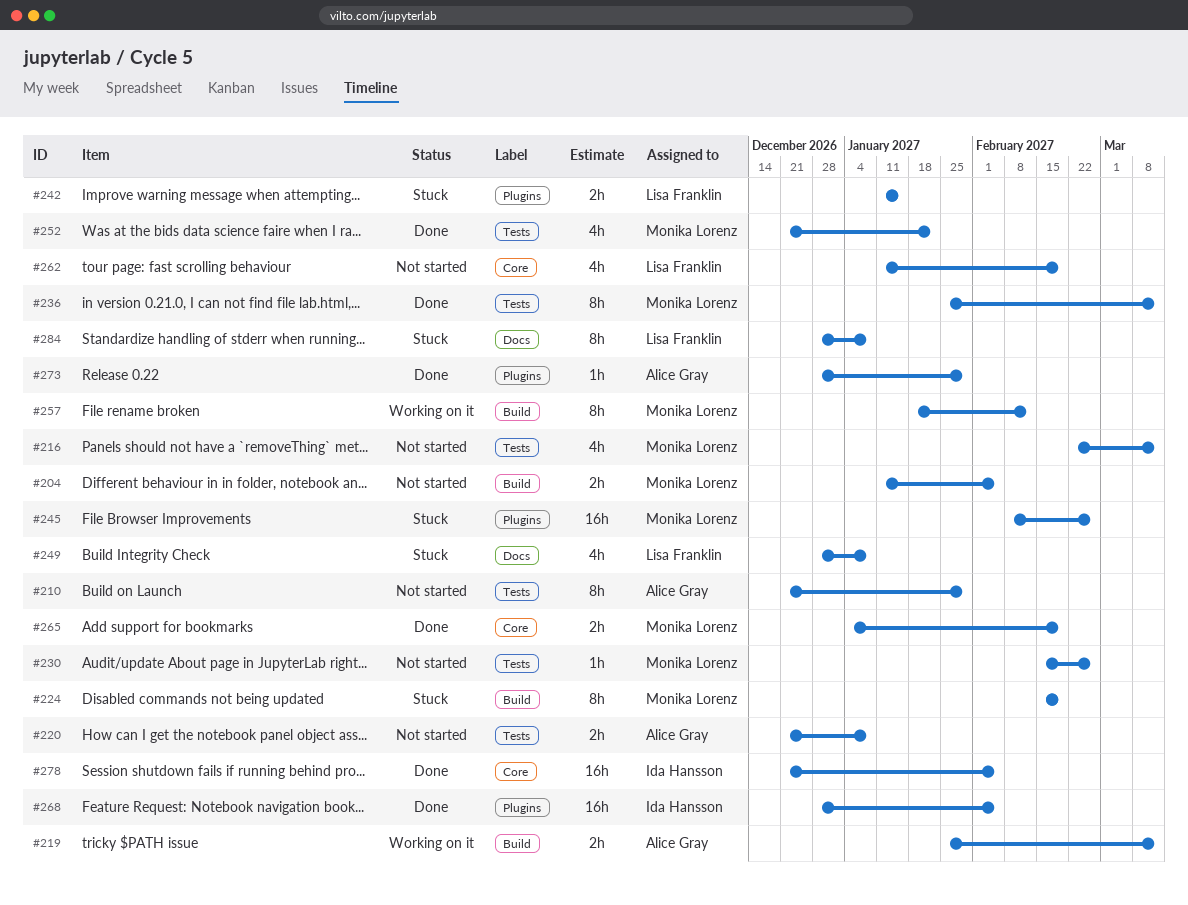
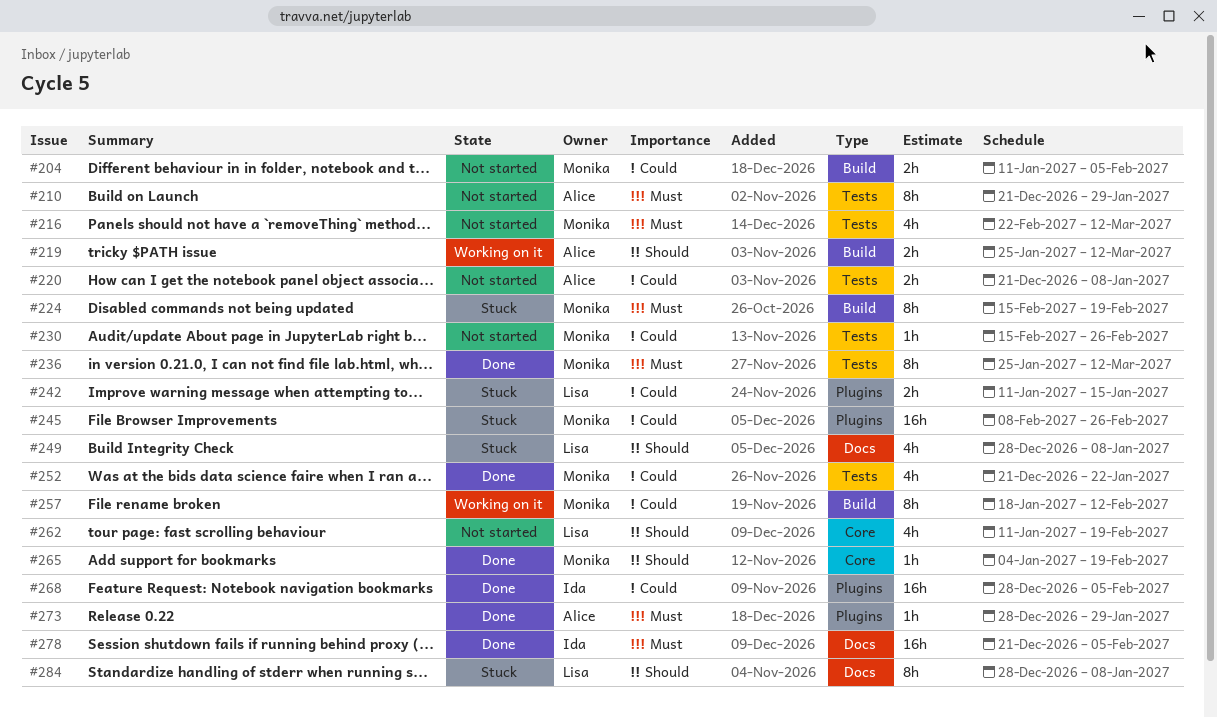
#265, estimate: 2h -> 1h
#278, label: Core -> Docs

